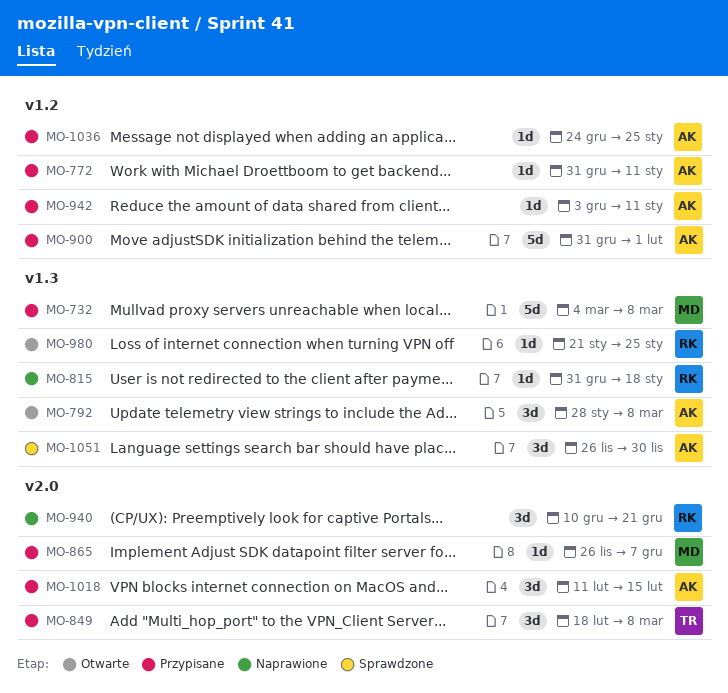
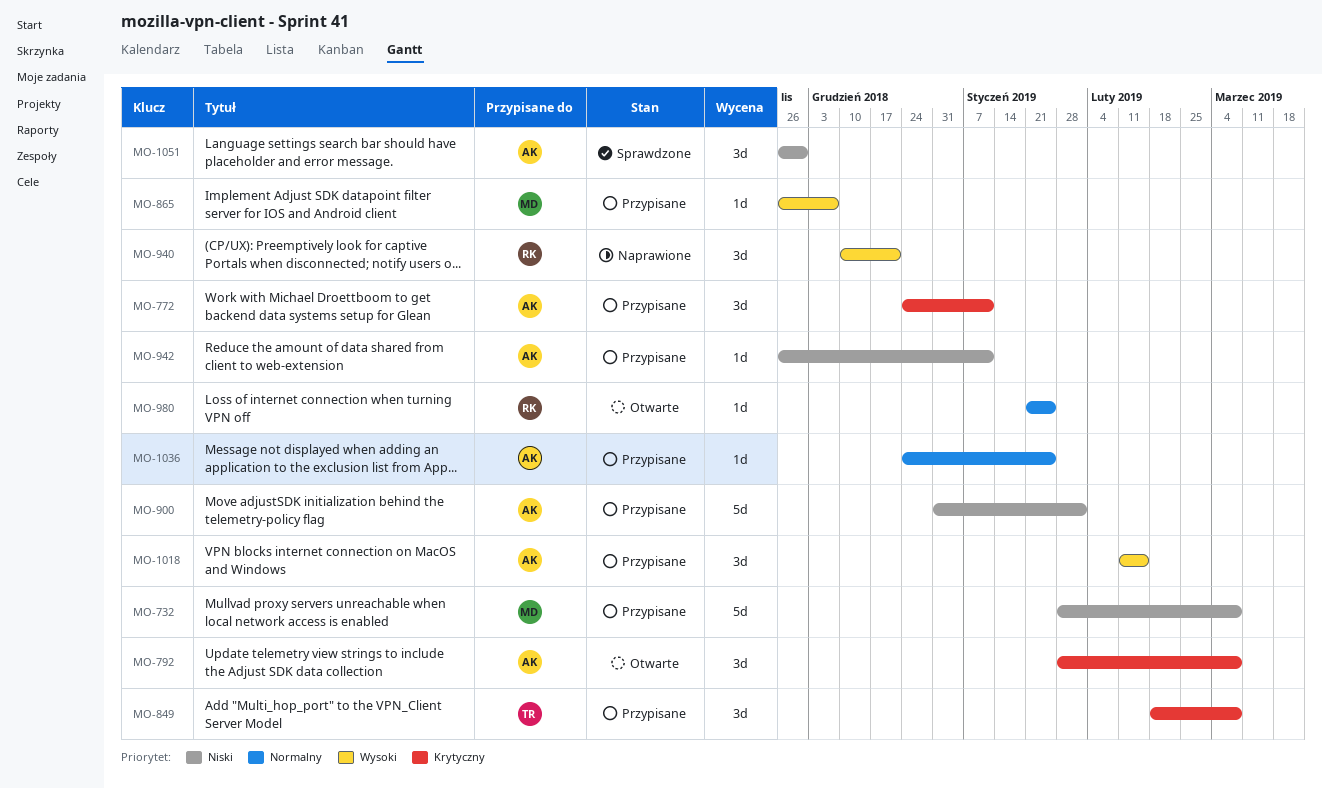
MO-732, start: Mar 4 -> Jan 28
MO-772, estimate: 1d -> 3d
MO-772, start: Dec 31 -> Dec 24
MO-815: present -> none
MO-942, start: Dec 3 -> Nov 26

